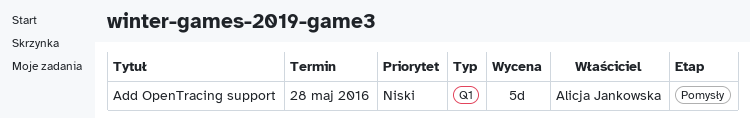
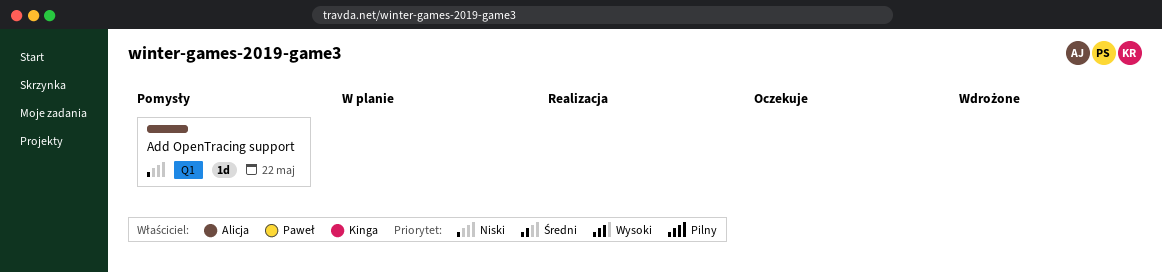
Add OpenTracing support, estimate: 5d -> 1d
Add OpenTracing support, due: May 28 -> May 22

